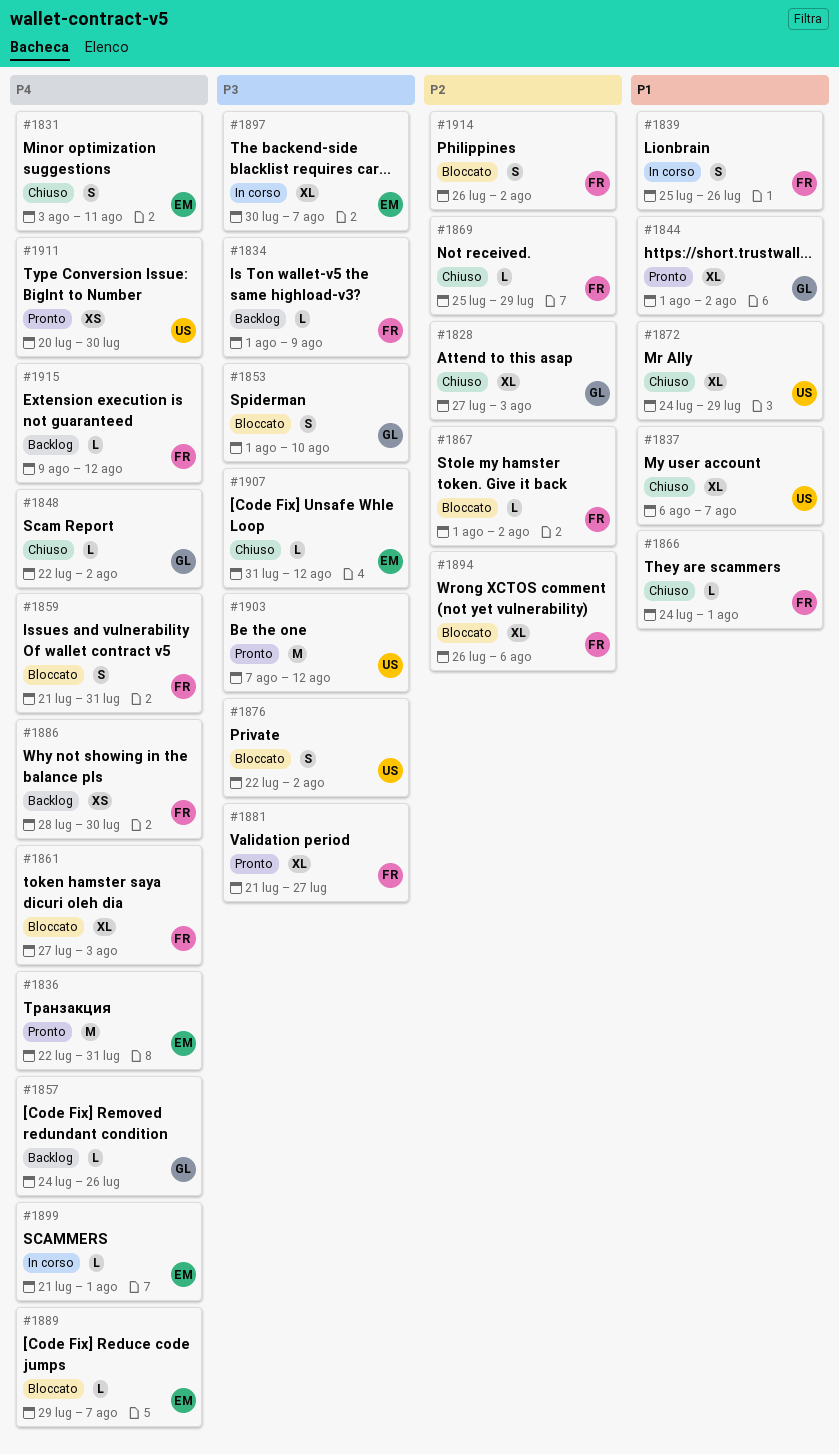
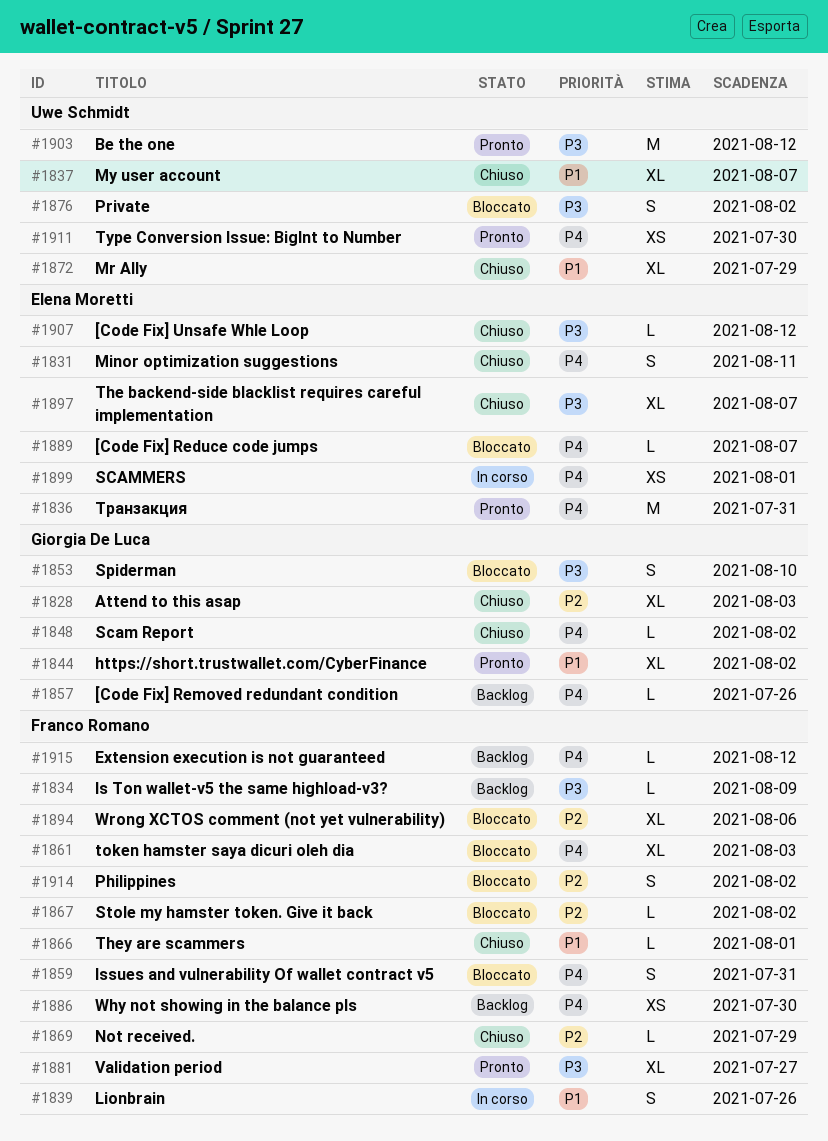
#1897, status: In corso -> Chiuso
#1899, estimate: L -> XS

